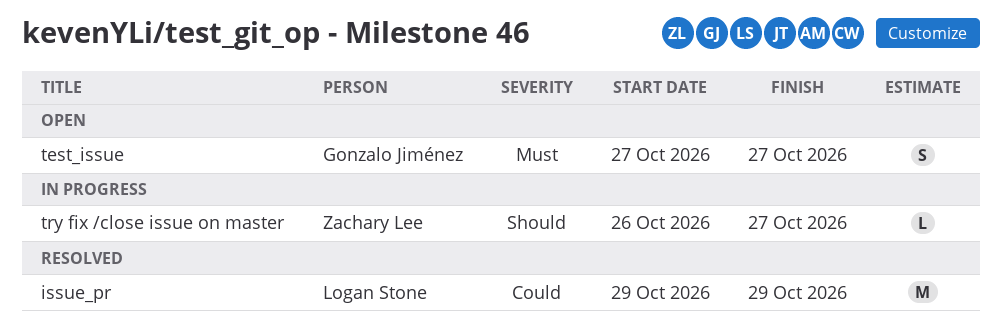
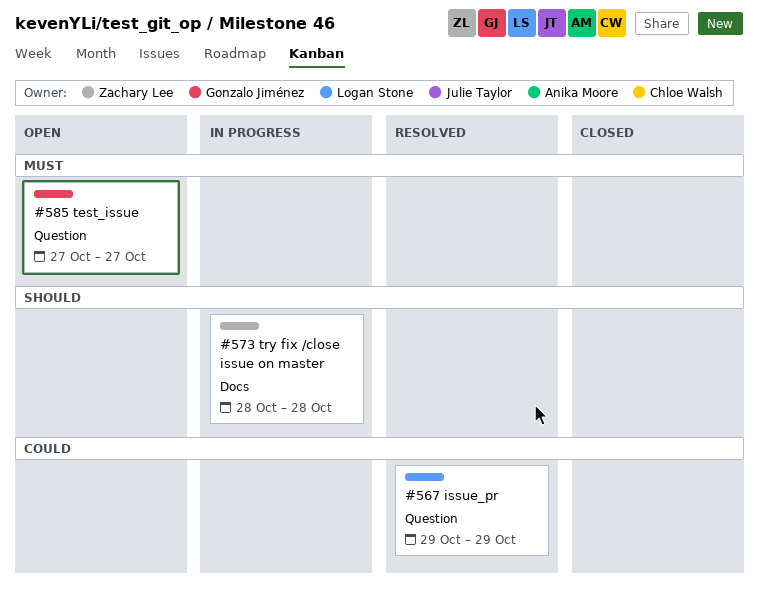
try fix /close issue on master, start: Oct 26 -> Oct 28
try fix /close issue on master, due: Oct 27 -> Oct 28

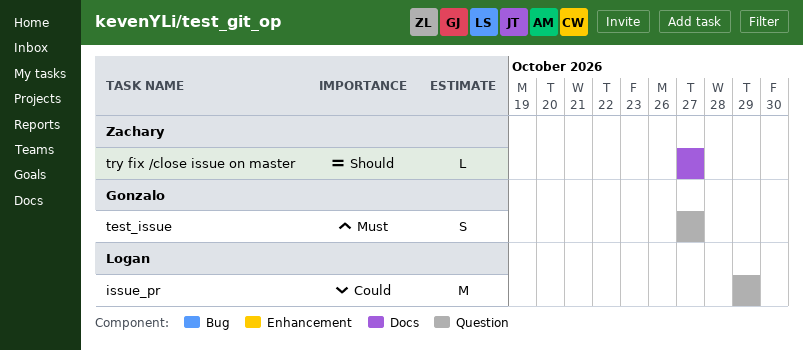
try fix /close issue on master, start: Oct 28 -> Oct 27
try fix /close issue on master, due: Oct 28 -> Oct 27

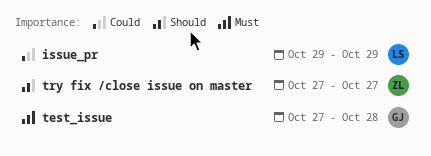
test_issue, due: Oct 27 -> Oct 28

